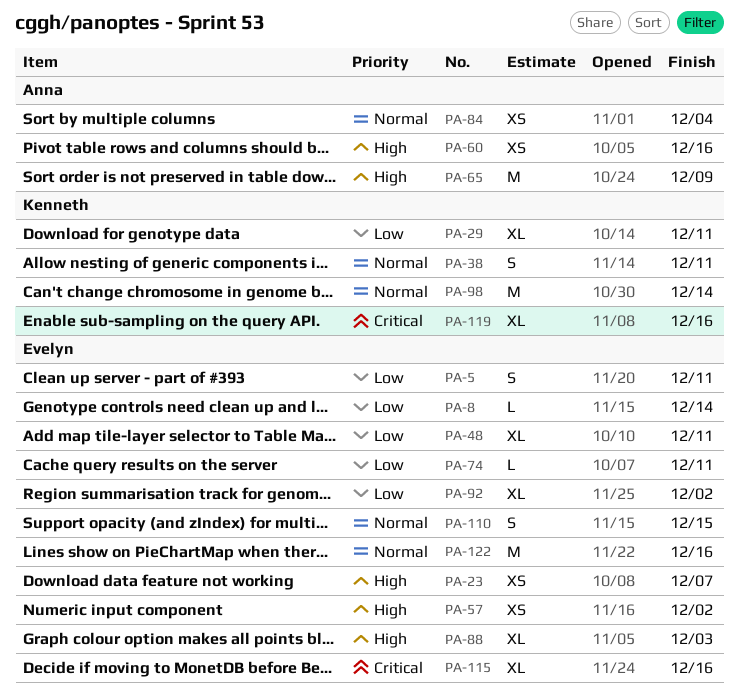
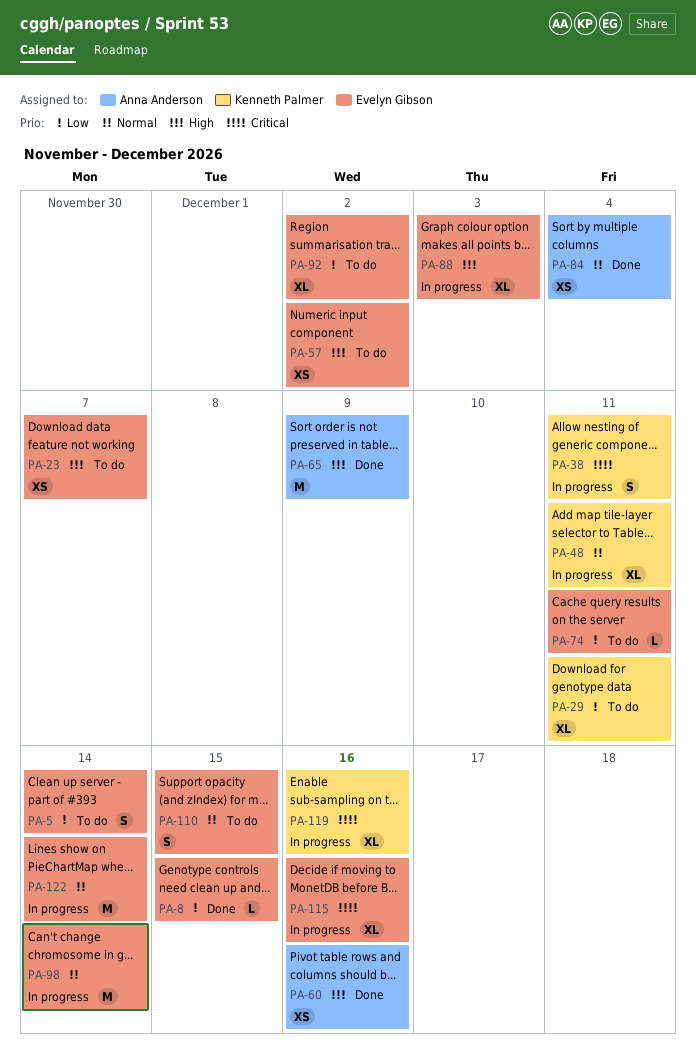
PA-5, due: Dec 11 -> Dec 14
PA-8, due: Dec 14 -> Dec 15
PA-38, priority: Normal -> Critical
PA-48, owner: Evelyn Gibson -> Kenneth Palmer
PA-48, priority: Low -> Normal
PA-98, owner: Kenneth Palmer -> Evelyn Gibson
PA-122, due: Dec 16 -> Dec 14

